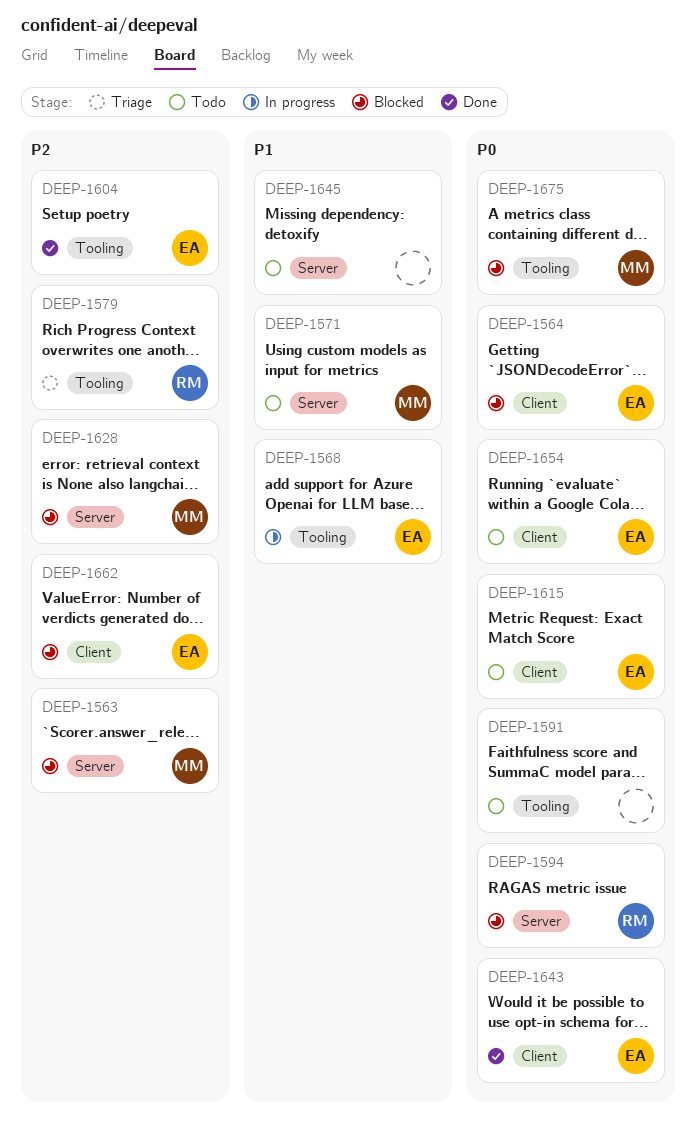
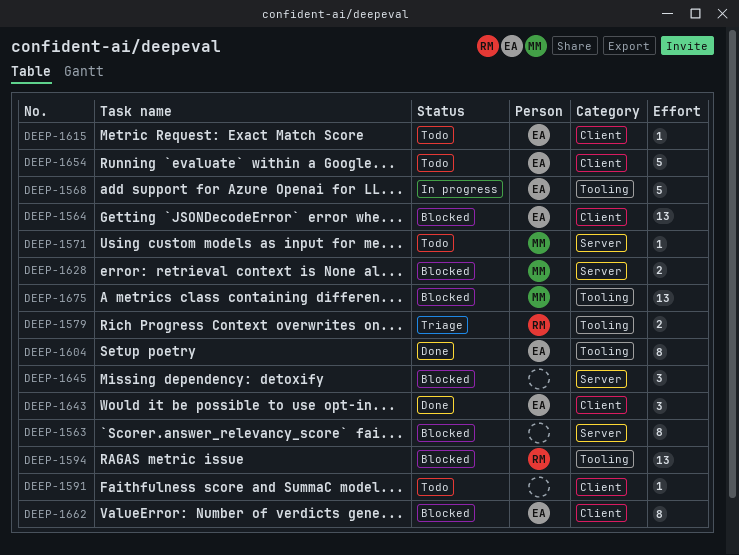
DEEP-1563, owner: MM -> none
DEEP-1591, label: Tooling -> Client
DEEP-1594, label: Server -> Tooling
DEEP-1645, status: Todo -> Blocked

